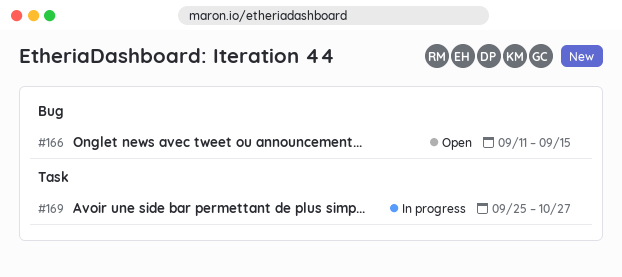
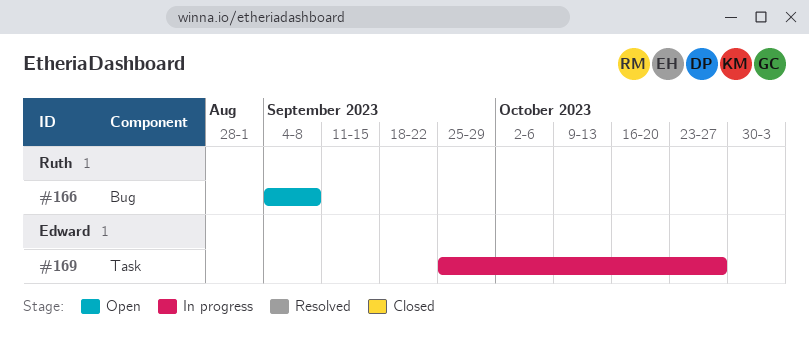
#166, start: Sep 11 -> Sep 4
#166, due: Sep 15 -> Sep 8

